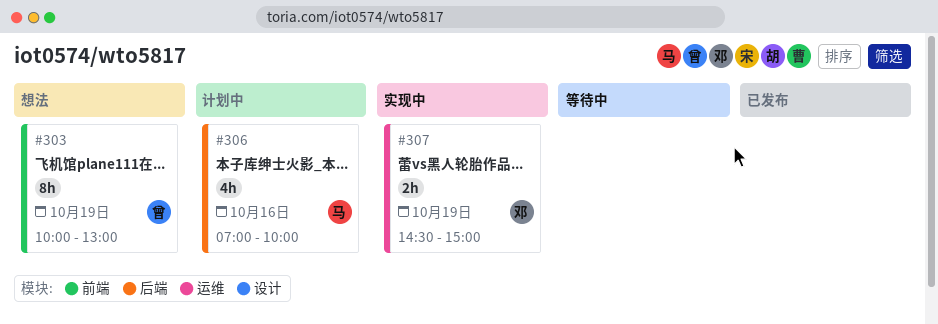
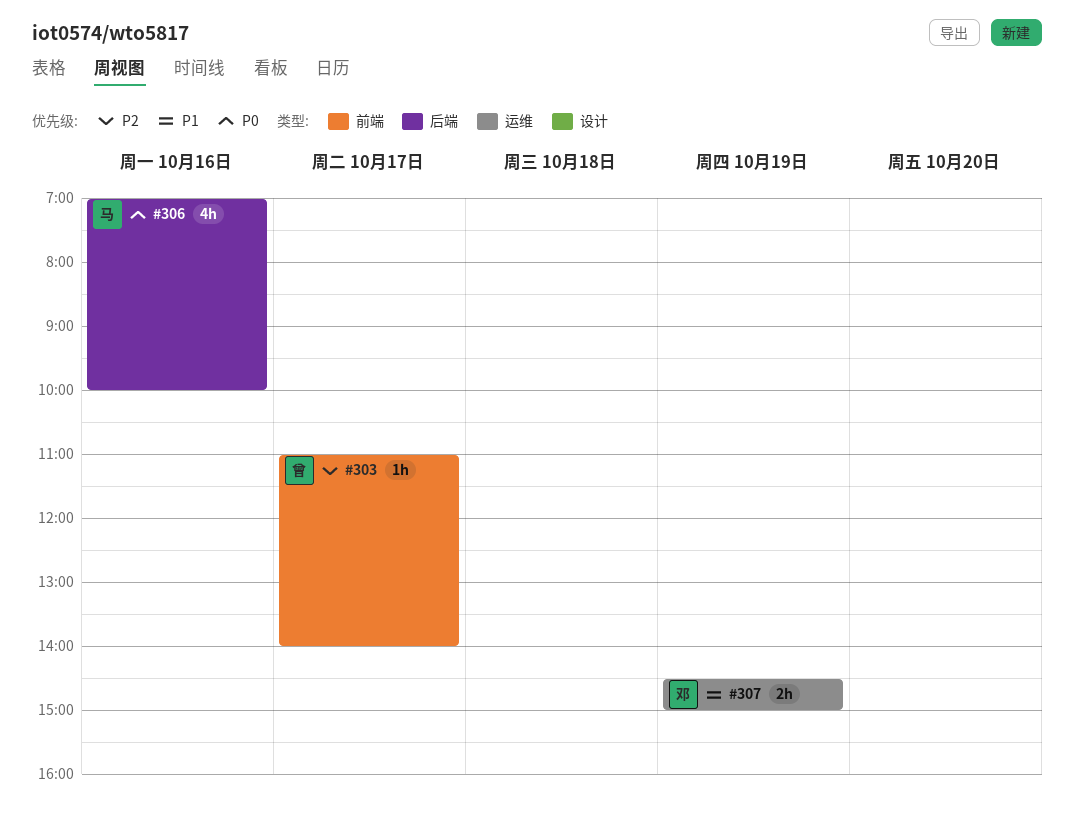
#303, estimate: 8h -> 1h
#303, day: Oct 19 -> Oct 17
#303, begins: 10:00 -> 11:00
#303, ends: 13:00 -> 14:00

